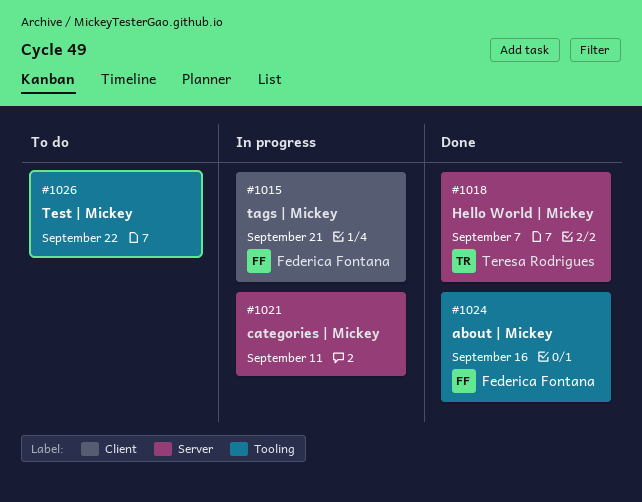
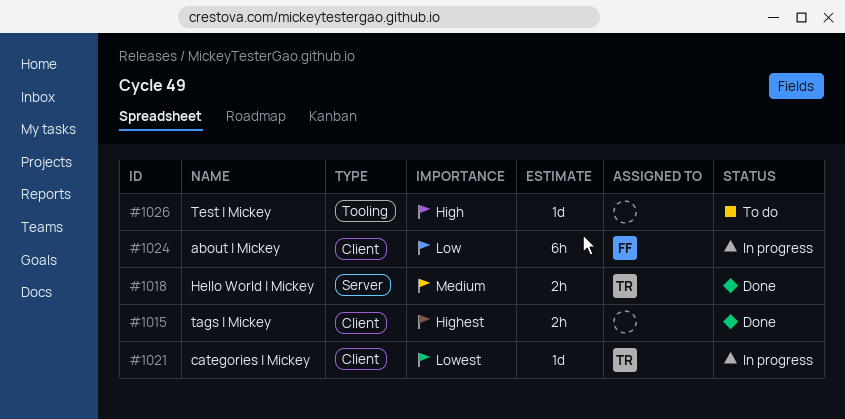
#1015, status: In progress -> Done
#1015, owner: Federica Fontana -> none
#1021, owner: none -> Teresa Rodrigues
#1021, label: Server -> Client
#1024, status: Done -> In progress
#1024, label: Tooling -> Client

